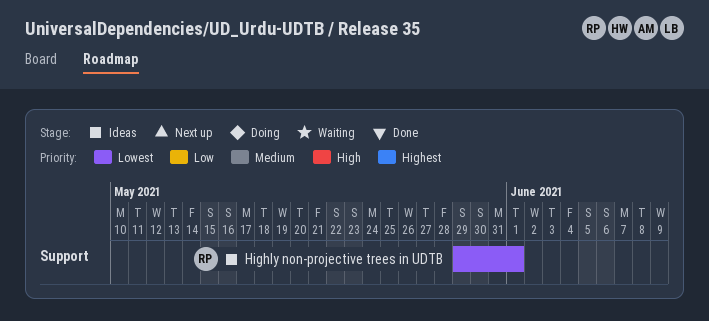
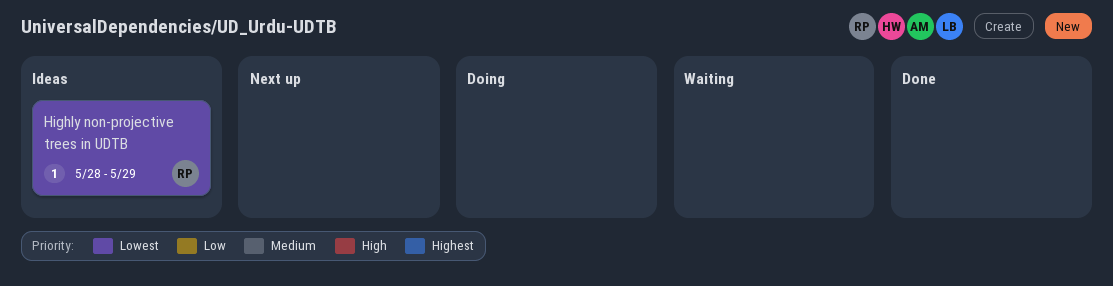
Highly non-projective trees in UDTB, start: May 29 -> May 28
Highly non-projective trees in UDTB, due: Jun 1 -> May 29

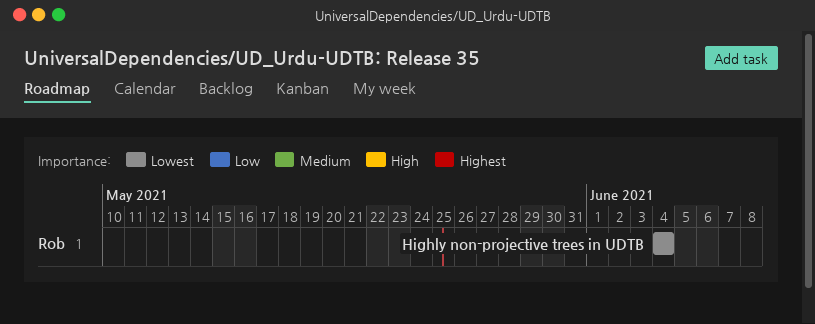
Highly non-projective trees in UDTB, start: May 28 -> Jun 4
Highly non-projective trees in UDTB, due: May 29 -> Jun 4

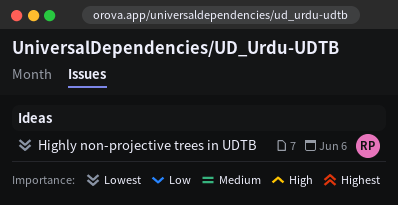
Highly non-projective trees in UDTB, due: Jun 4 -> Jun 6

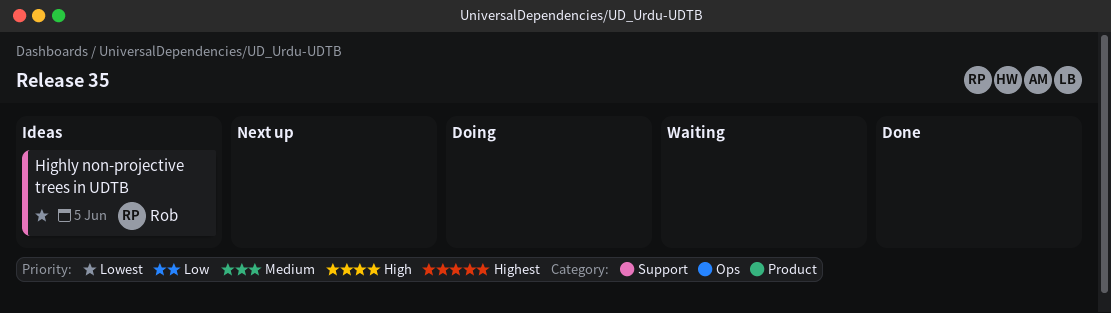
Highly non-projective trees in UDTB, due: Jun 6 -> Jun 5

